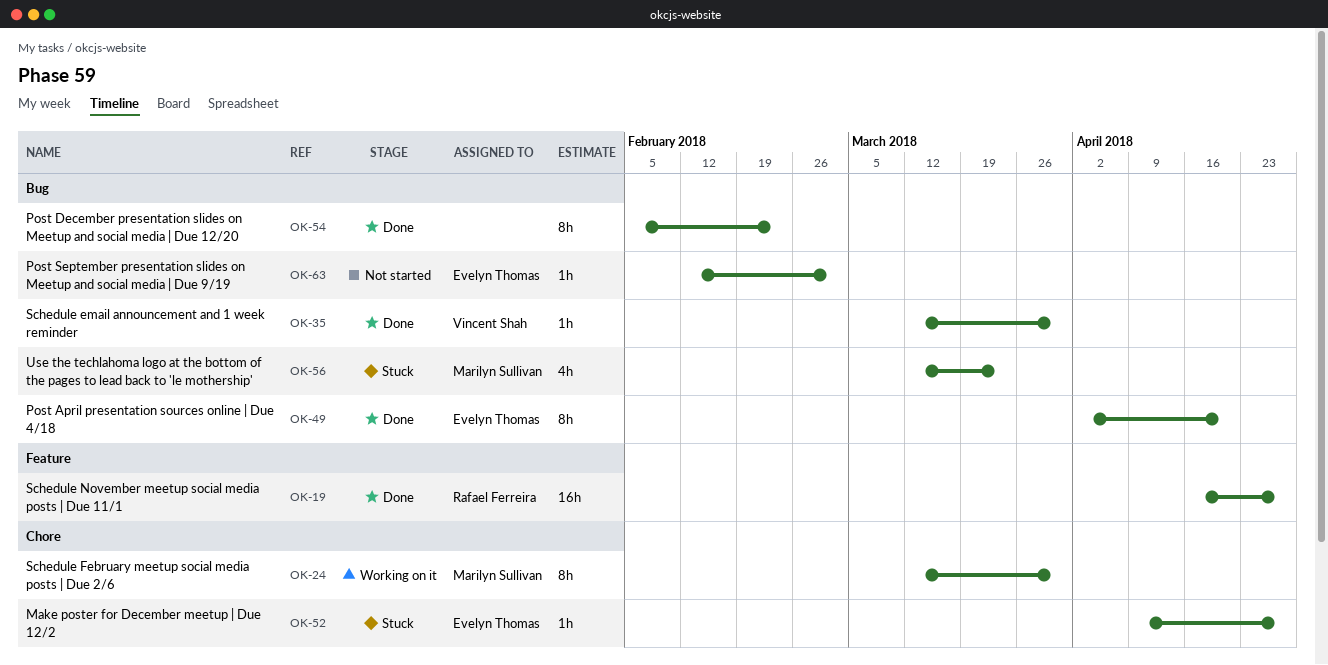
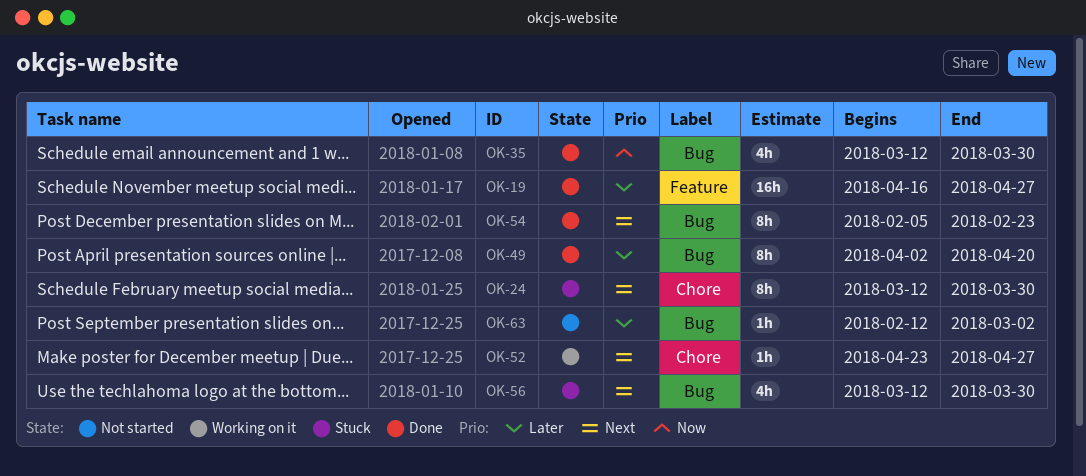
OK-24, status: Working on it -> Stuck
OK-35, estimate: 1h -> 4h
OK-52, status: Stuck -> Working on it
OK-52, start: Apr 9 -> Apr 23
OK-56, due: Mar 23 -> Mar 30

